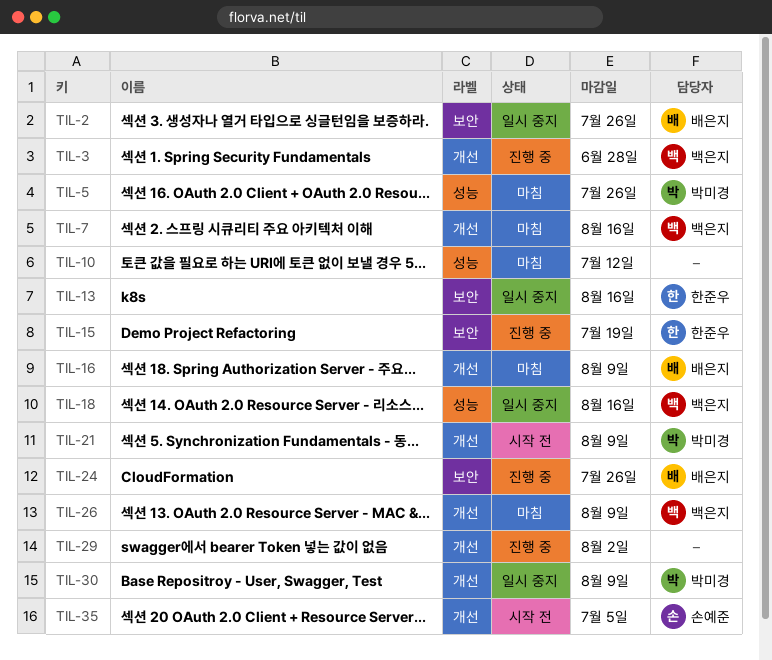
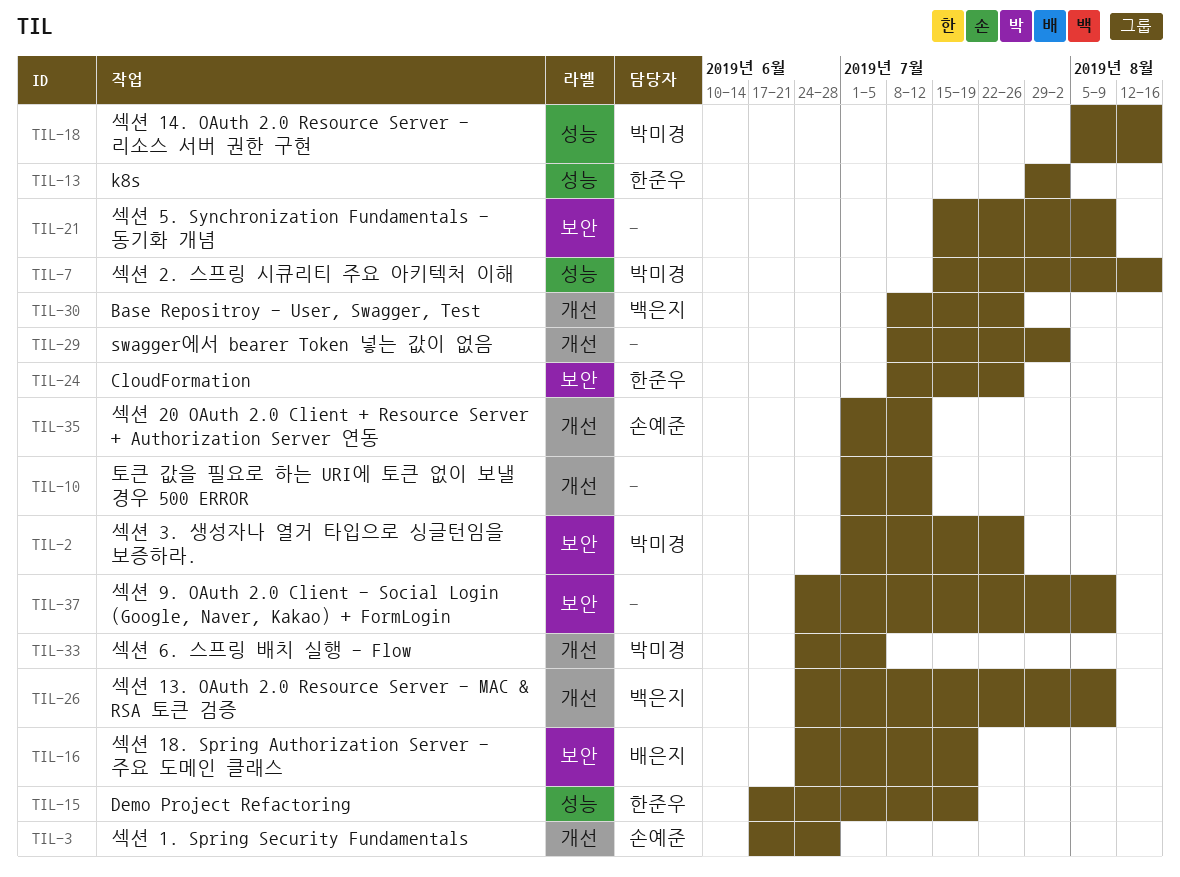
TIL-2, owner: 배은지 -> 박미경
TIL-3, owner: 백은지 -> 손예준
TIL-5: present -> none
TIL-7, owner: 백은지 -> 박미경
TIL-7, label: 개선 -> 성능
TIL-10, label: 성능 -> 개선
TIL-13, label: 보안 -> 성능
TIL-13, due: Aug 16 -> Aug 2
TIL-15, label: 보안 -> 성능
TIL-16, label: 개선 -> 보안
TIL-16, due: Aug 9 -> Jul 19
TIL-18, owner: 백은지 -> 박미경
TIL-21, owner: 박미경 -> none
TIL-21, label: 개선 -> 보안
TIL-24, owner: 배은지 -> 한준우
TIL-30, owner: 박미경 -> 백은지
TIL-30, due: Aug 9 -> Jul 26
TIL-33: none -> present
TIL-35, due: Jul 5 -> Jul 12
TIL-37: none -> present

